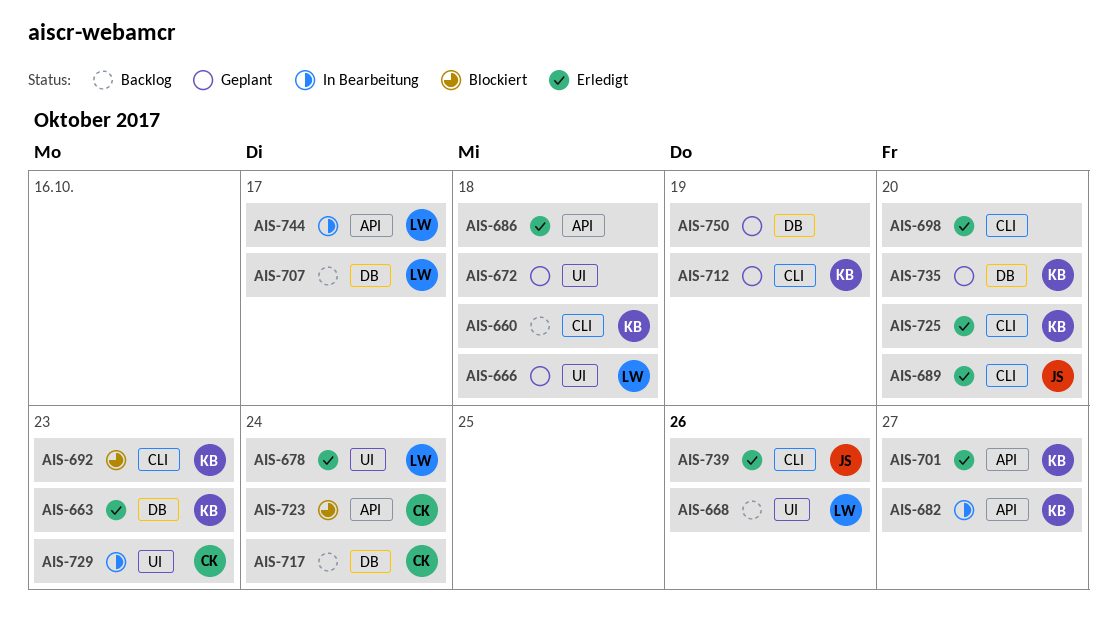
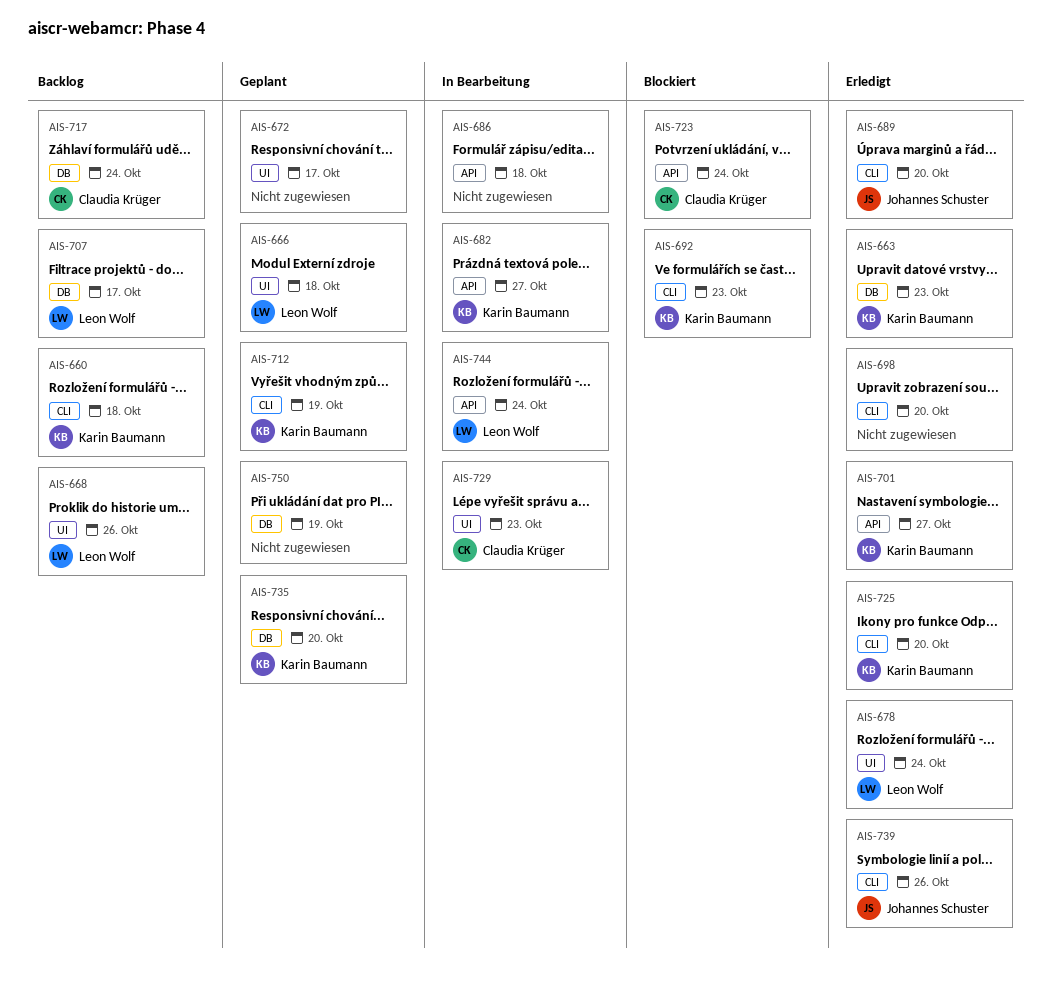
AIS-672, due: Oct 18 -> Oct 17
AIS-686, status: Erledigt -> In Bearbeitung
AIS-744, due: Oct 17 -> Oct 24

